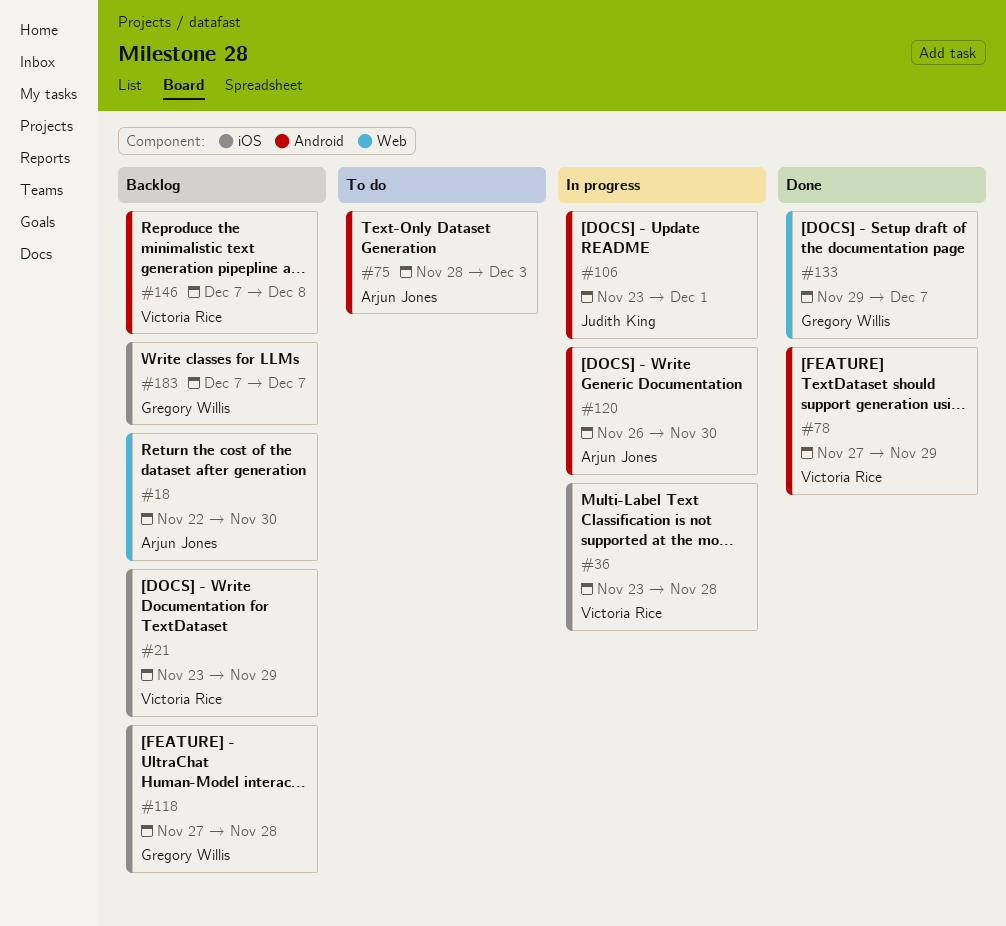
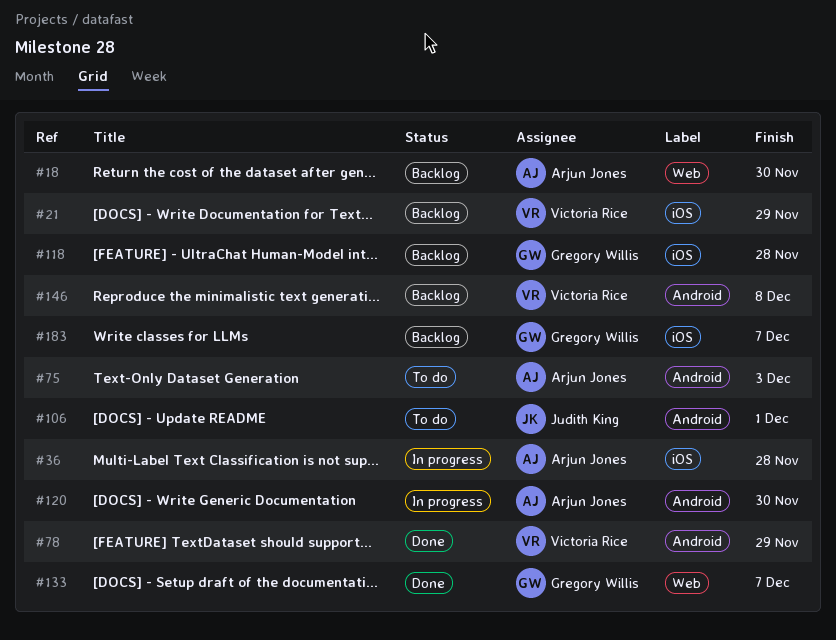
#36, owner: Victoria Rice -> Arjun Jones
#106, status: In progress -> To do

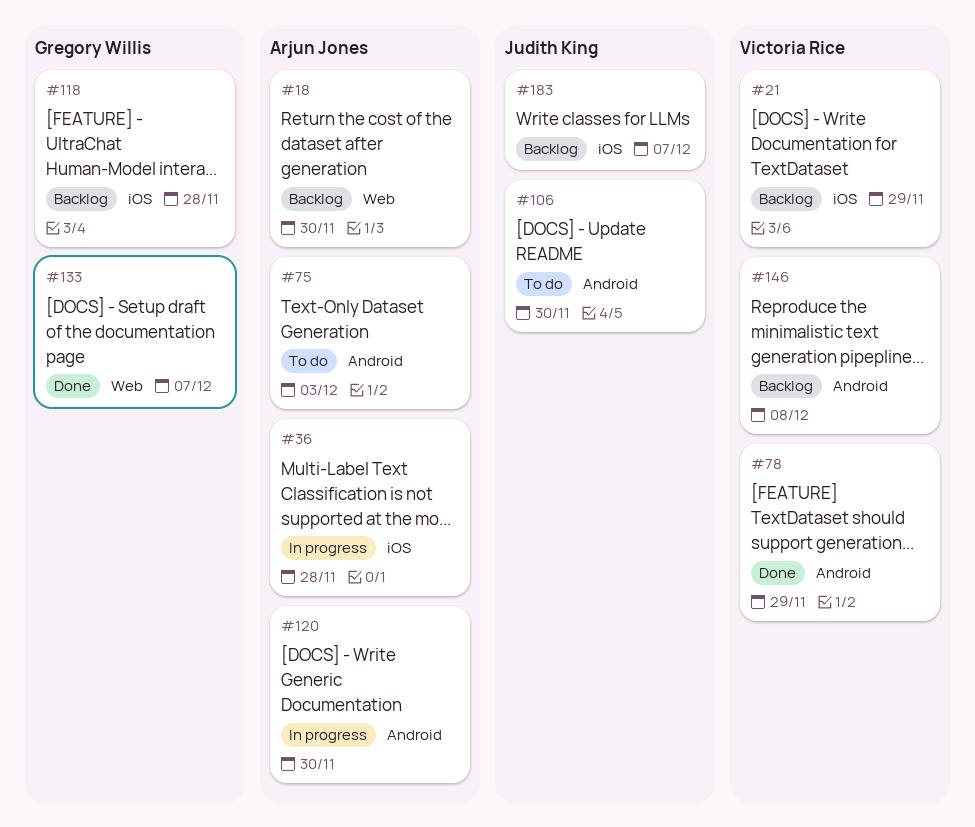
#106, due: Dec 1 -> Nov 30
#183, owner: Gregory Willis -> Judith King

